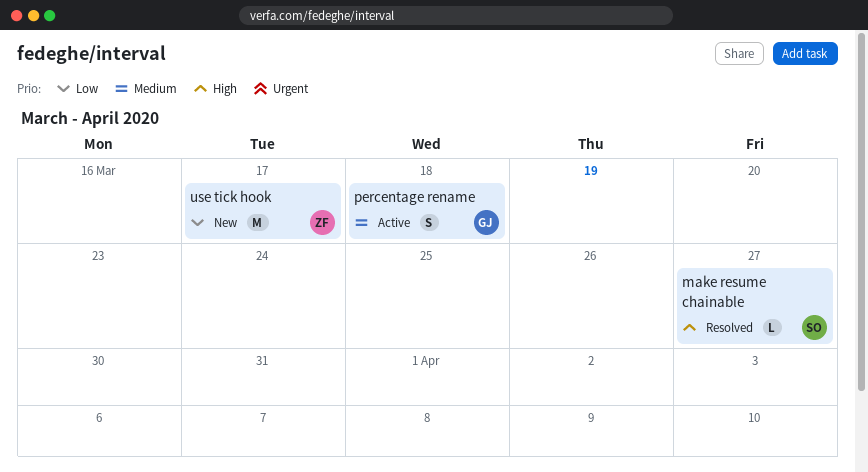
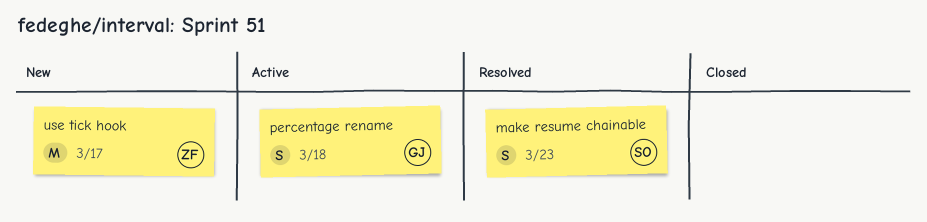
make resume chainable, estimate: L -> S
make resume chainable, due: Mar 27 -> Mar 23

